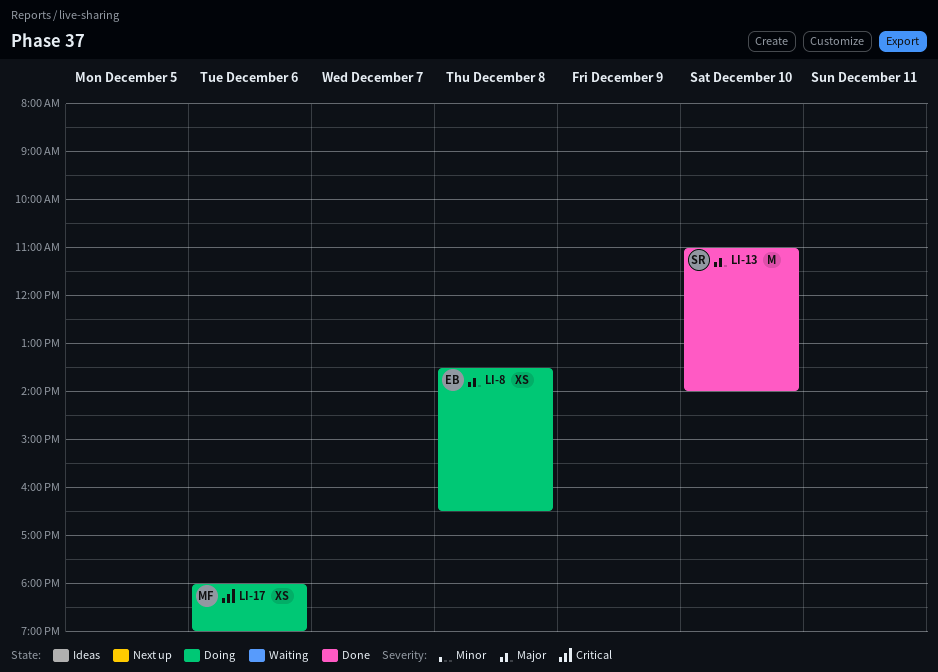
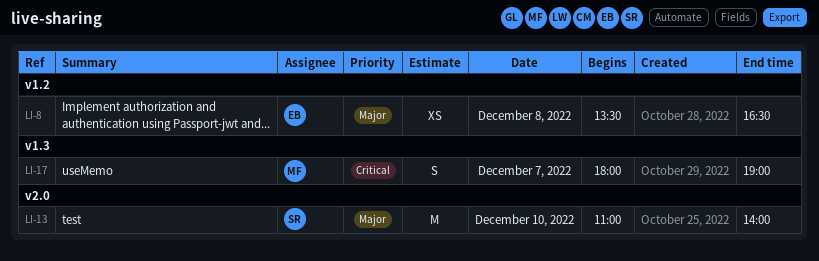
LI-17, estimate: XS -> S
LI-17, day: Dec 6 -> Dec 7

